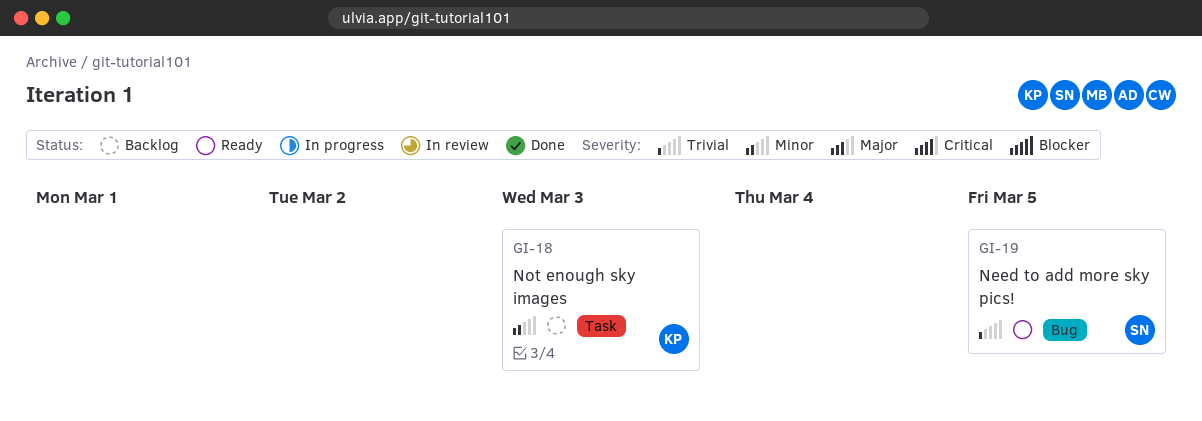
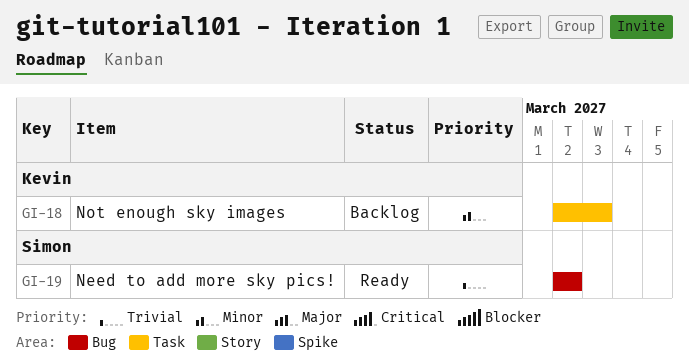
GI-19, due: Mar 5 -> Mar 2

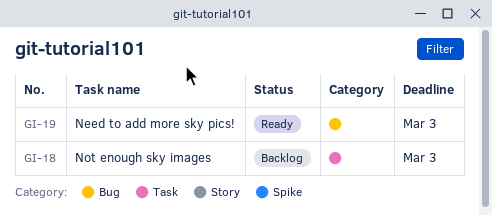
GI-19, due: Mar 2 -> Mar 3

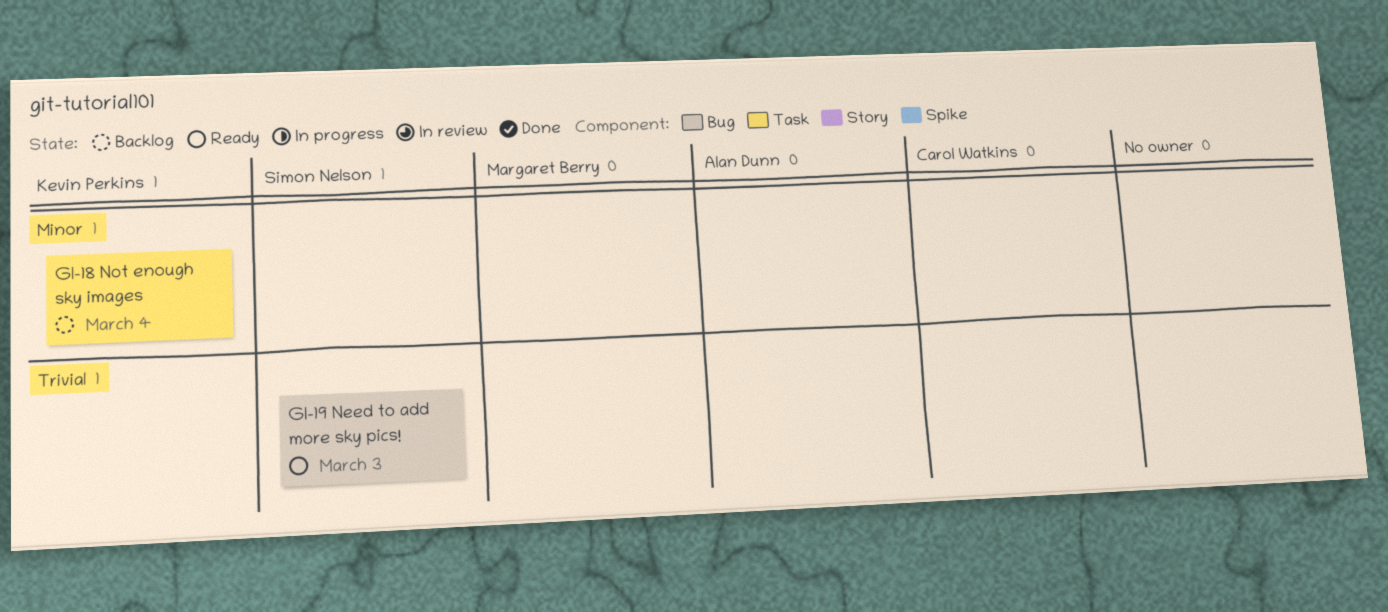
GI-18, due: Mar 3 -> Mar 4

